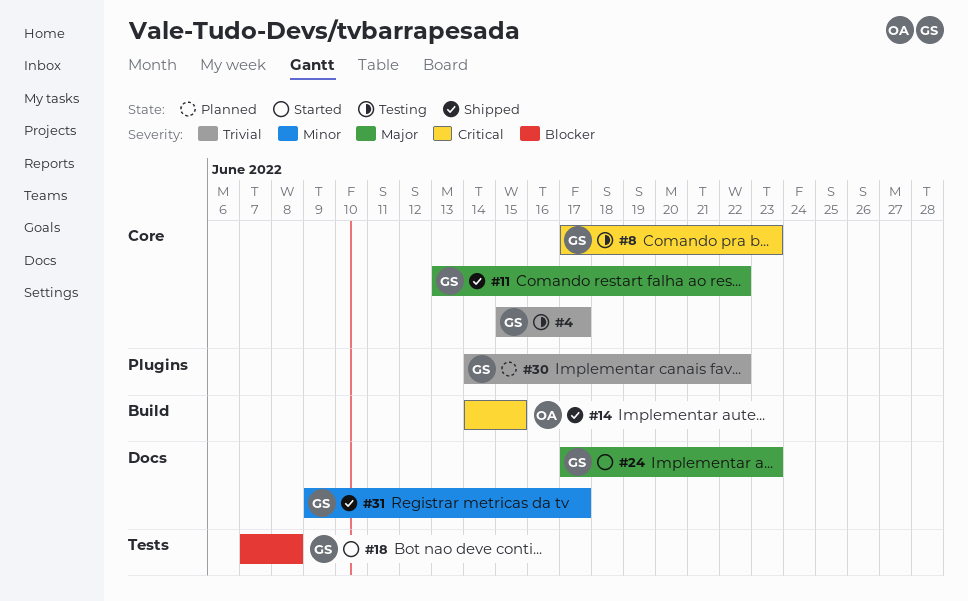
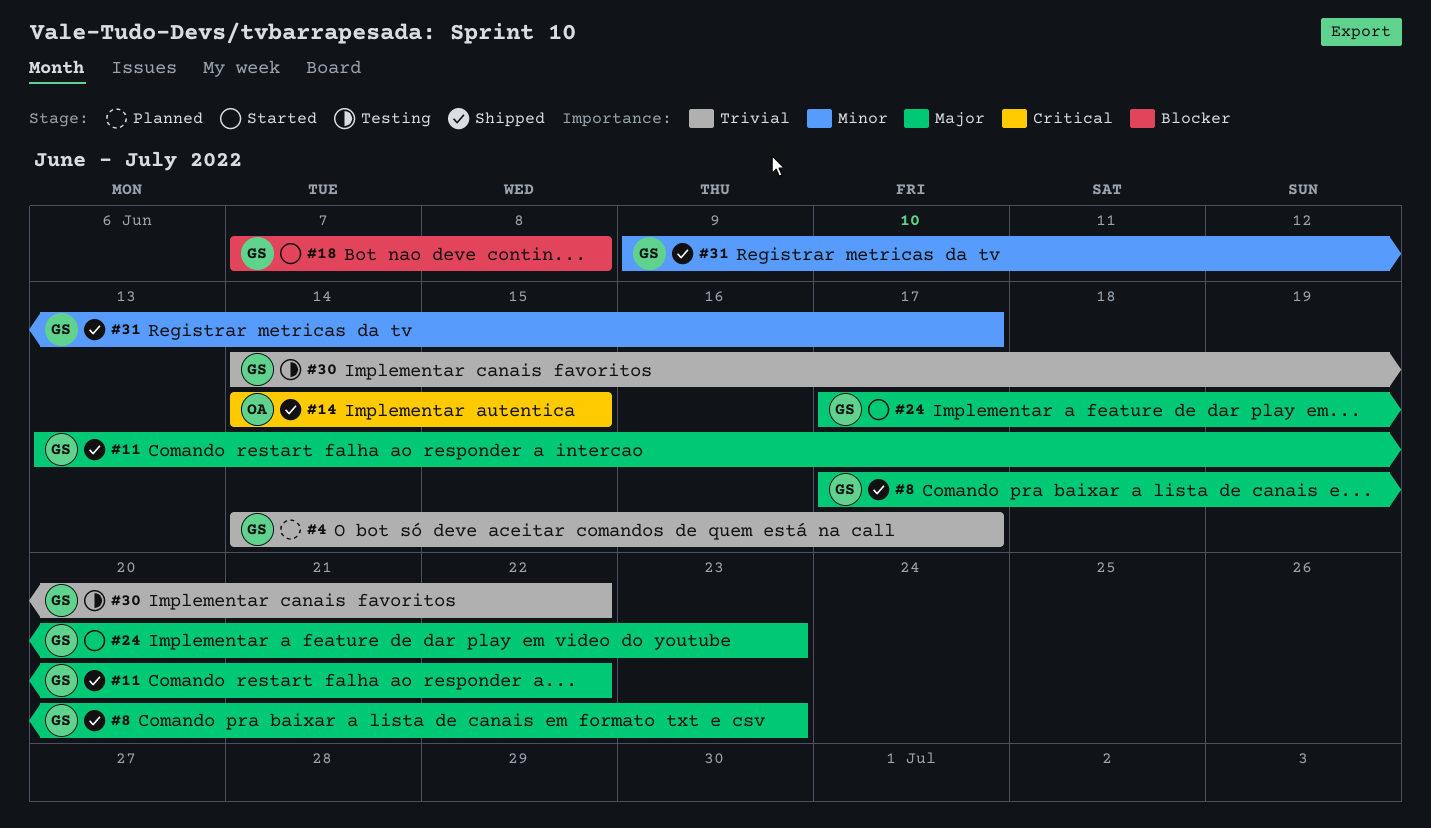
#4, status: Testing -> Planned
#4, start: Jun 15 -> Jun 14
#8, status: Testing -> Shipped
#8, priority: Critical -> Major
#30, status: Planned -> Testing

